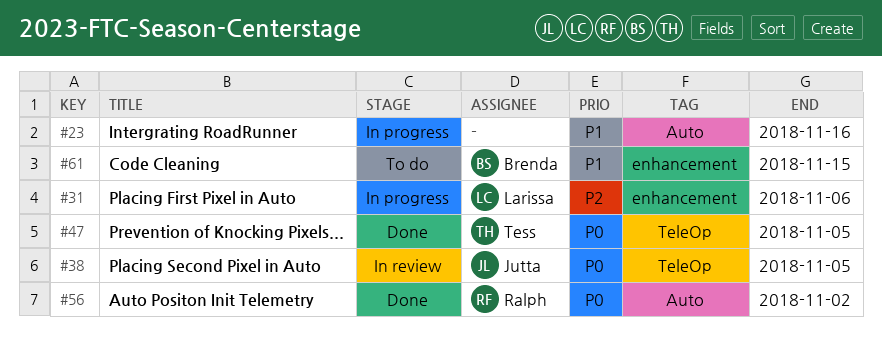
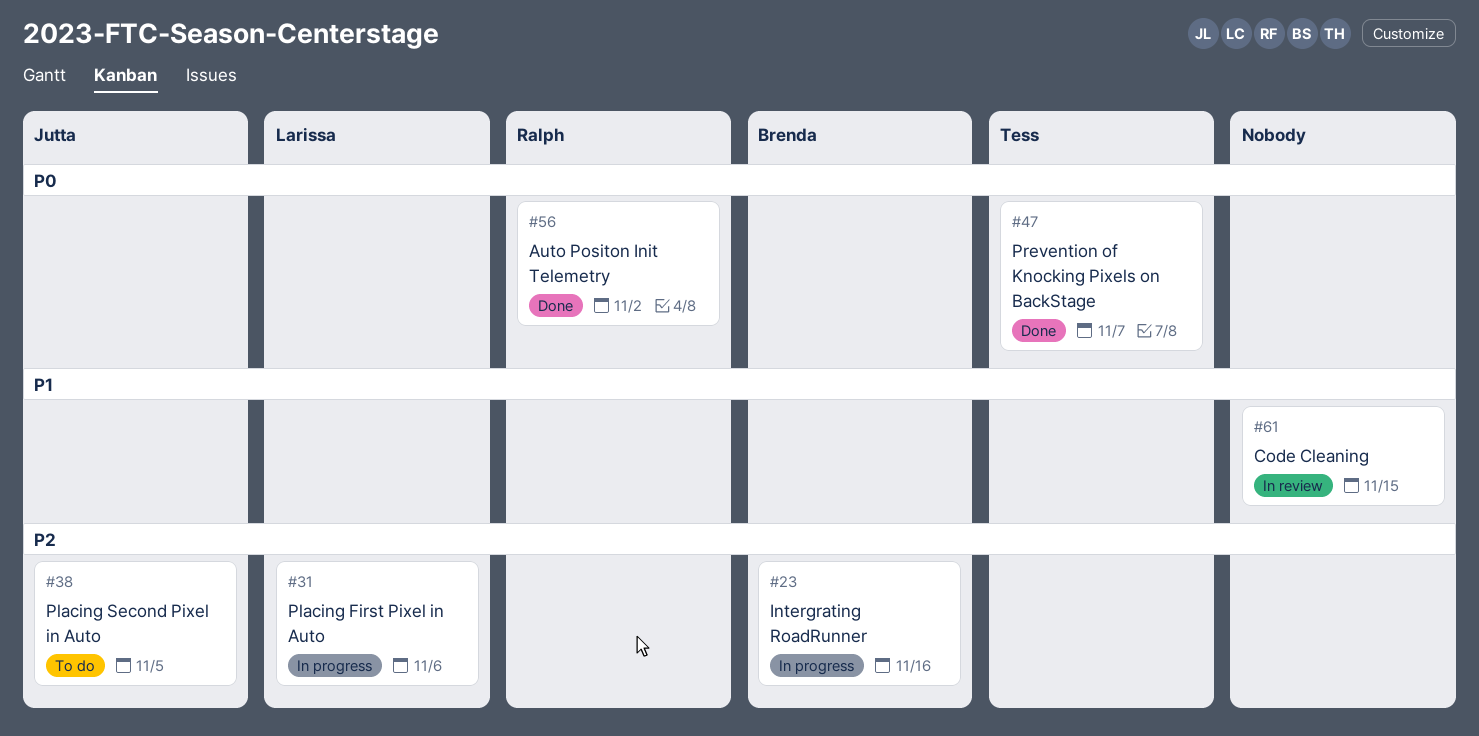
#23, owner: none -> Brenda
#23, priority: P1 -> P2
#38, status: In review -> To do
#38, priority: P0 -> P2
#47, due: Nov 5 -> Nov 7
#61, status: To do -> In review
#61, owner: Brenda -> none

